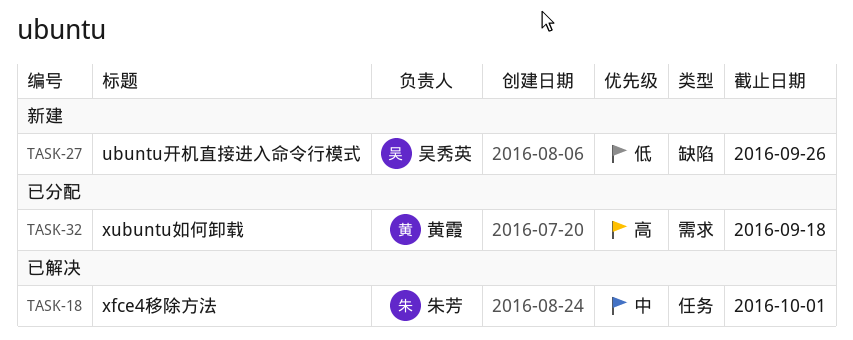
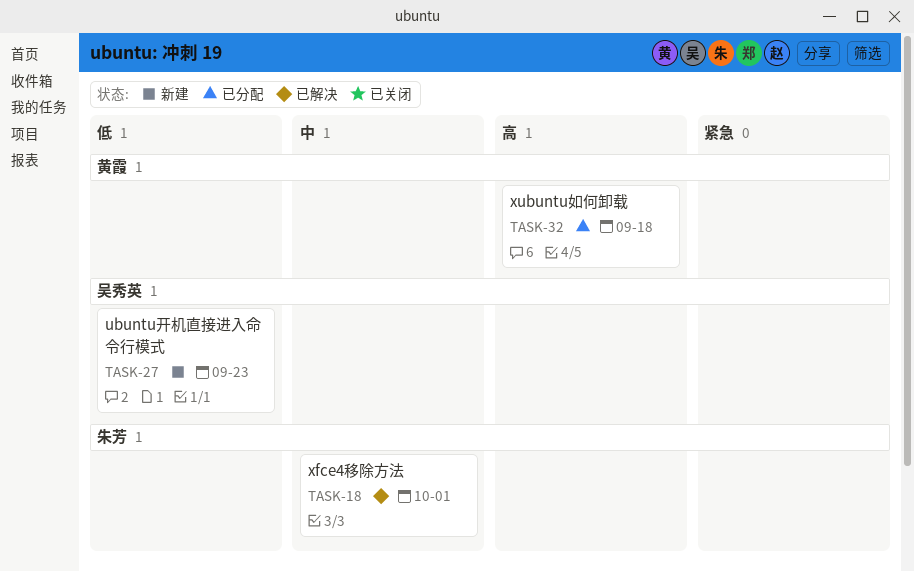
TASK-27, due: Sep 26 -> Sep 23

